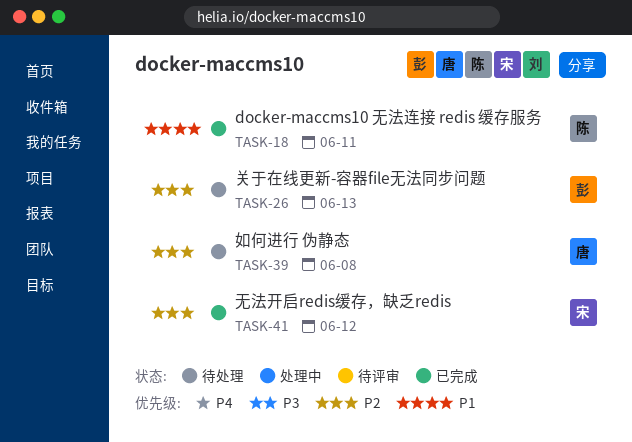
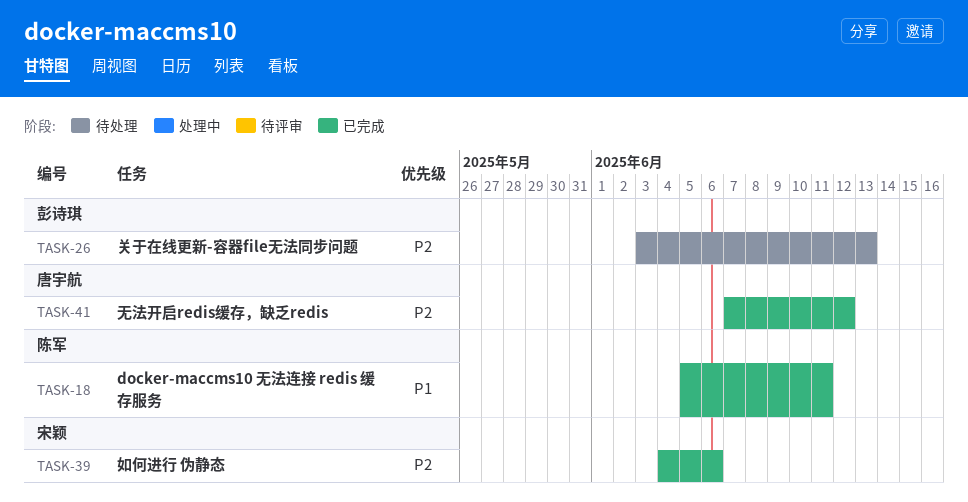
TASK-39, status: 待处理 -> 已完成
TASK-39, owner: 唐宇航 -> 宋颖
TASK-39, due: Jun 8 -> Jun 6
TASK-41, owner: 宋颖 -> 唐宇航

